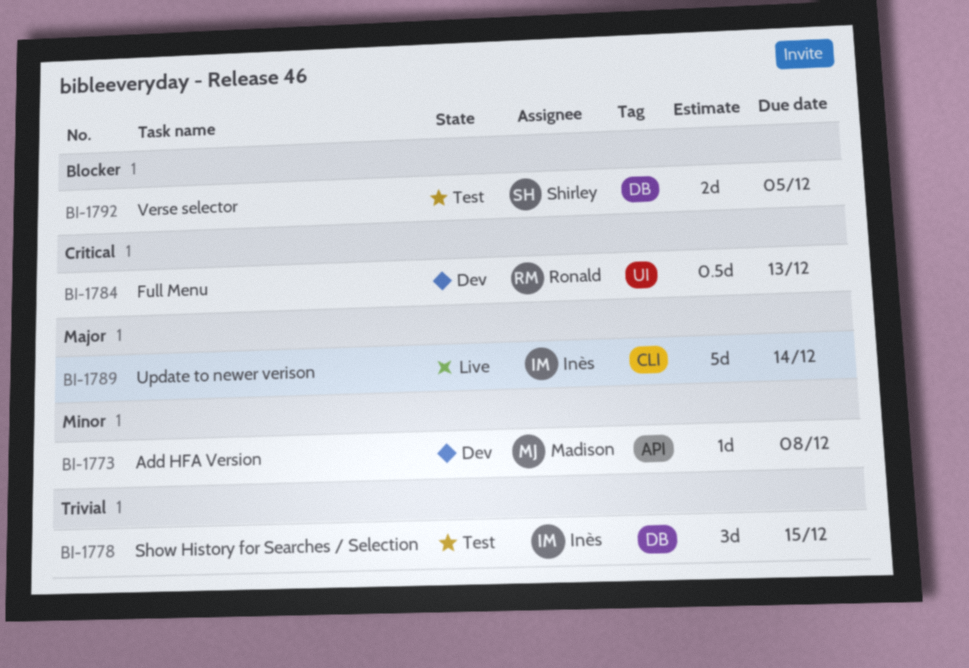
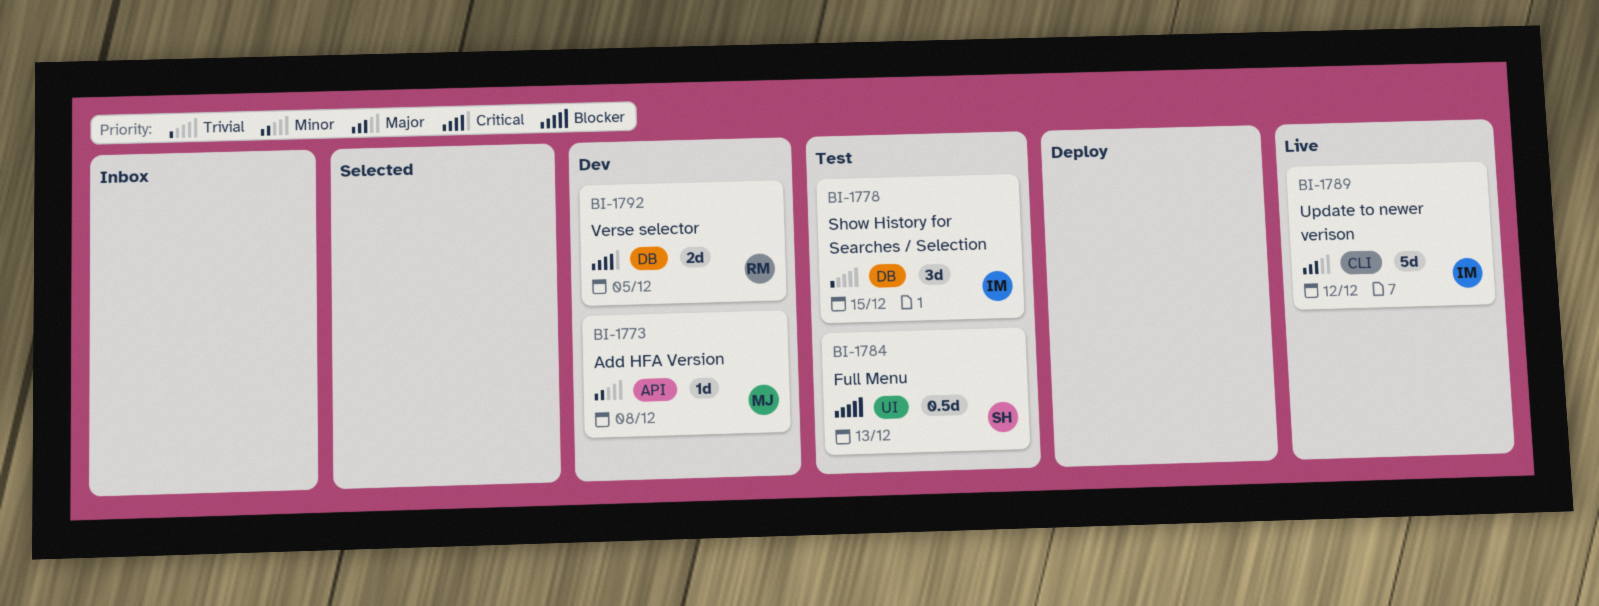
BI-1784, status: Dev -> Test
BI-1784, owner: Ronald -> Shirley
BI-1784, priority: Critical -> Blocker
BI-1789, due: Dec 14 -> Dec 12
BI-1792, status: Test -> Dev
BI-1792, owner: Shirley -> Ronald
BI-1792, priority: Blocker -> Critical

